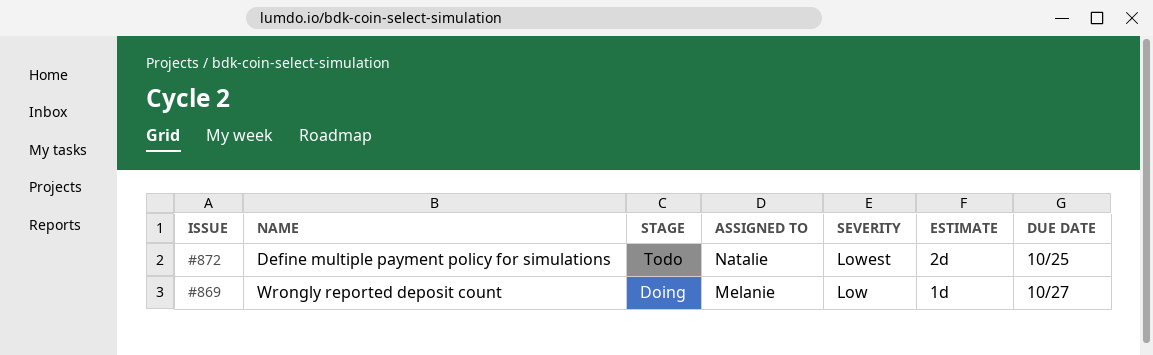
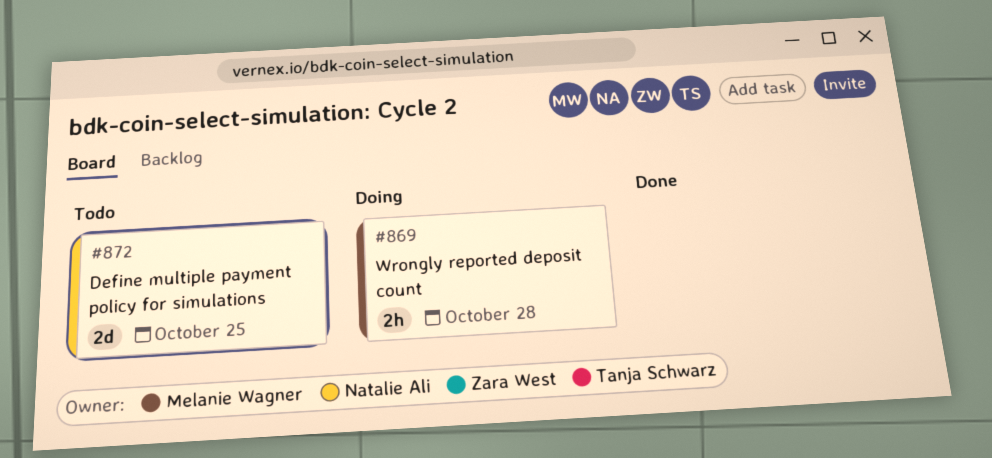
#869, estimate: 1d -> 2h
#869, due: Oct 27 -> Oct 28

